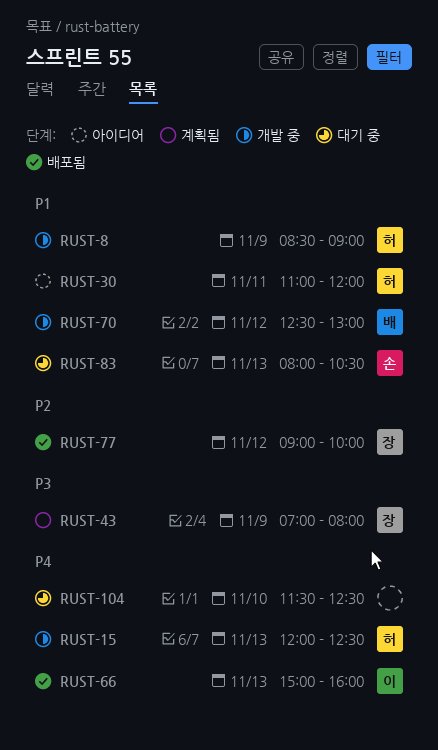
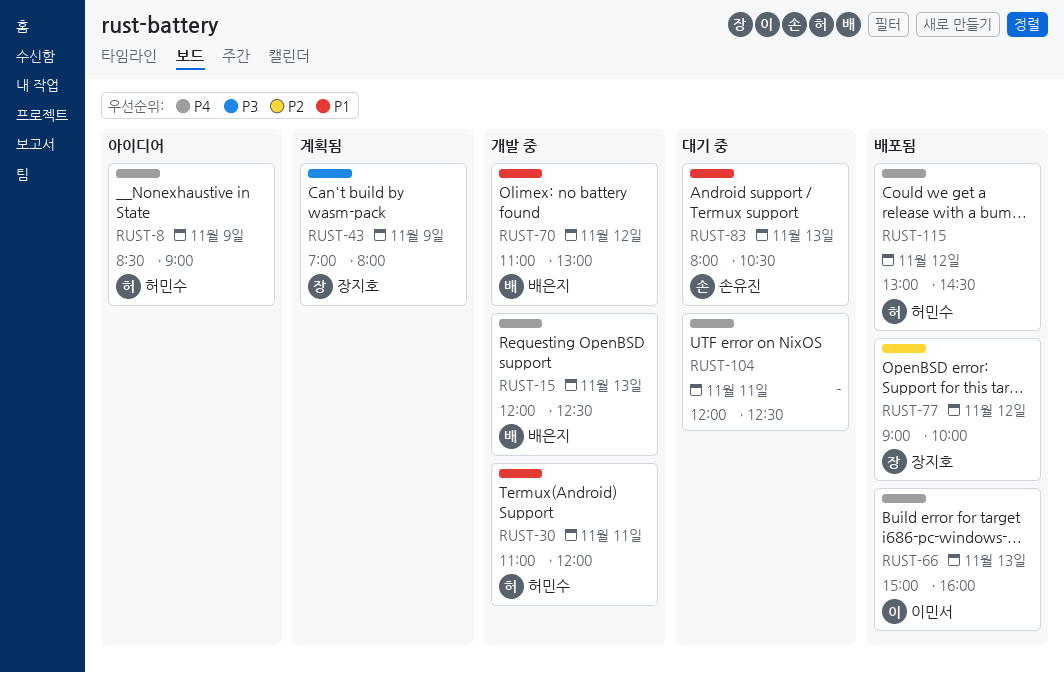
RUST-8, status: 개발 중 -> 아이디어
RUST-8, priority: P1 -> P4
RUST-15, owner: 허민수 -> 배은지
RUST-30, status: 아이디어 -> 개발 중
RUST-70, begins: 12:30 -> 11:00
RUST-104, day: Nov 10 -> Nov 11
RUST-104, begins: 11:30 -> 12:00
RUST-115: none -> present

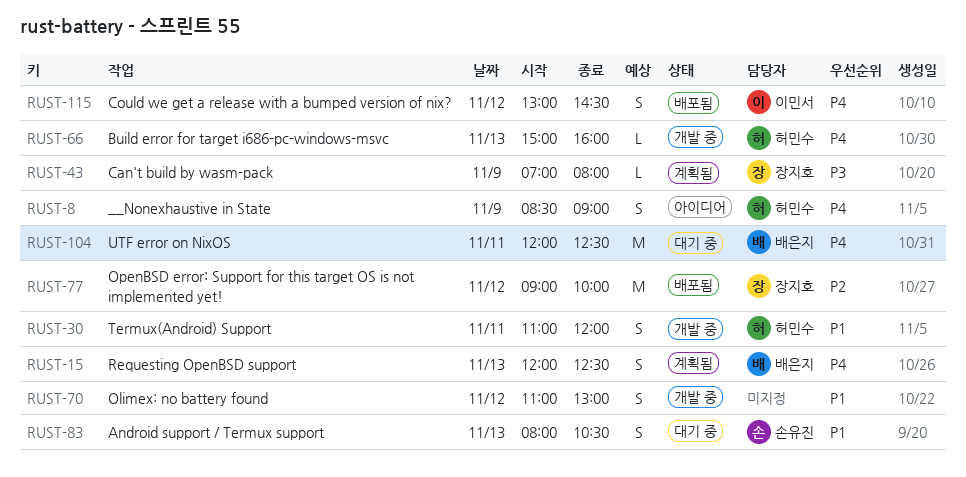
RUST-15, status: 개발 중 -> 계획됨
RUST-66, status: 배포됨 -> 개발 중
RUST-66, owner: 이민서 -> 허민수
RUST-70, owner: 배은지 -> none
RUST-104, owner: none -> 배은지
RUST-115, owner: 허민수 -> 이민서

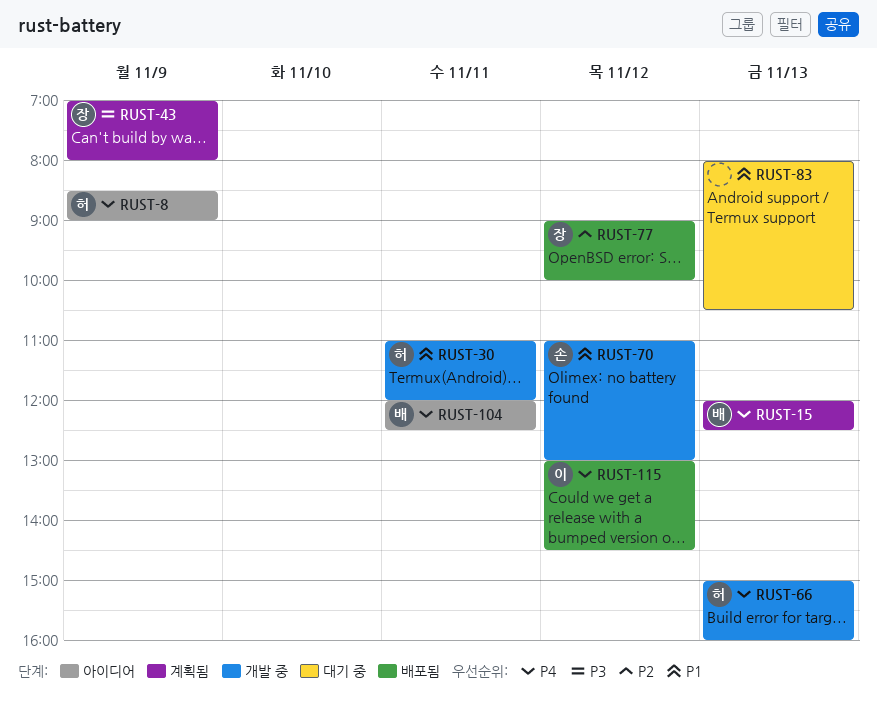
RUST-70, owner: none -> 손유진
RUST-83, owner: 손유진 -> none
RUST-104, status: 대기 중 -> 아이디어

